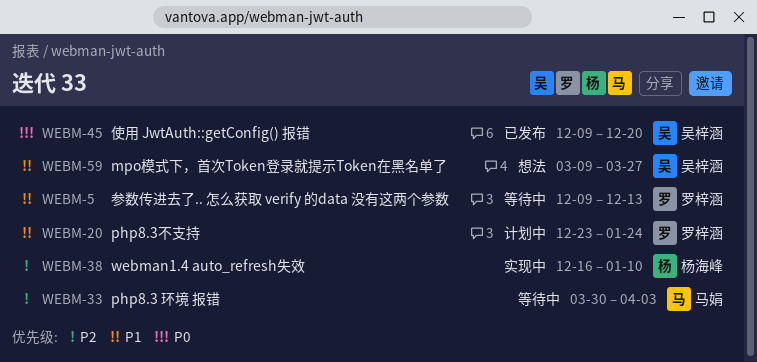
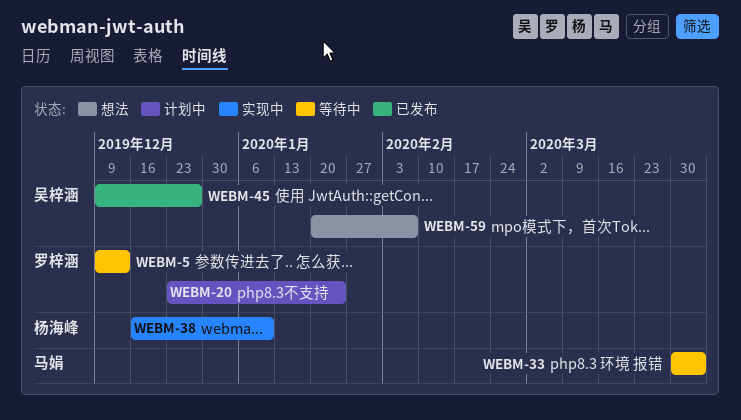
WEBM-45, due: Dec 20 -> Dec 27
WEBM-59, start: Mar 9 -> Jan 20
WEBM-59, due: Mar 27 -> Feb 7

